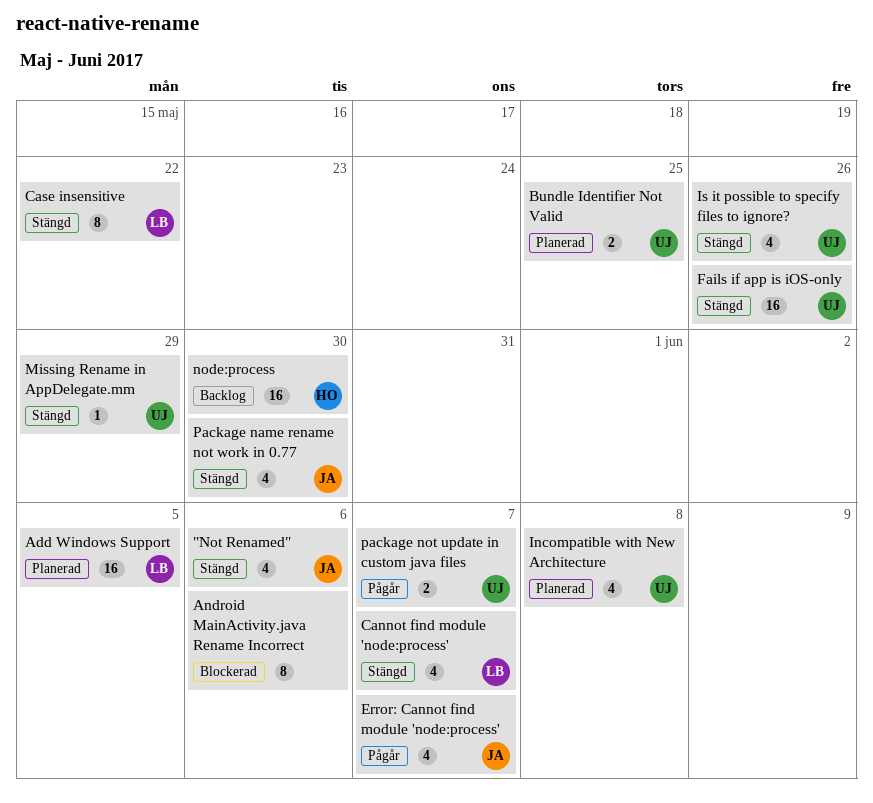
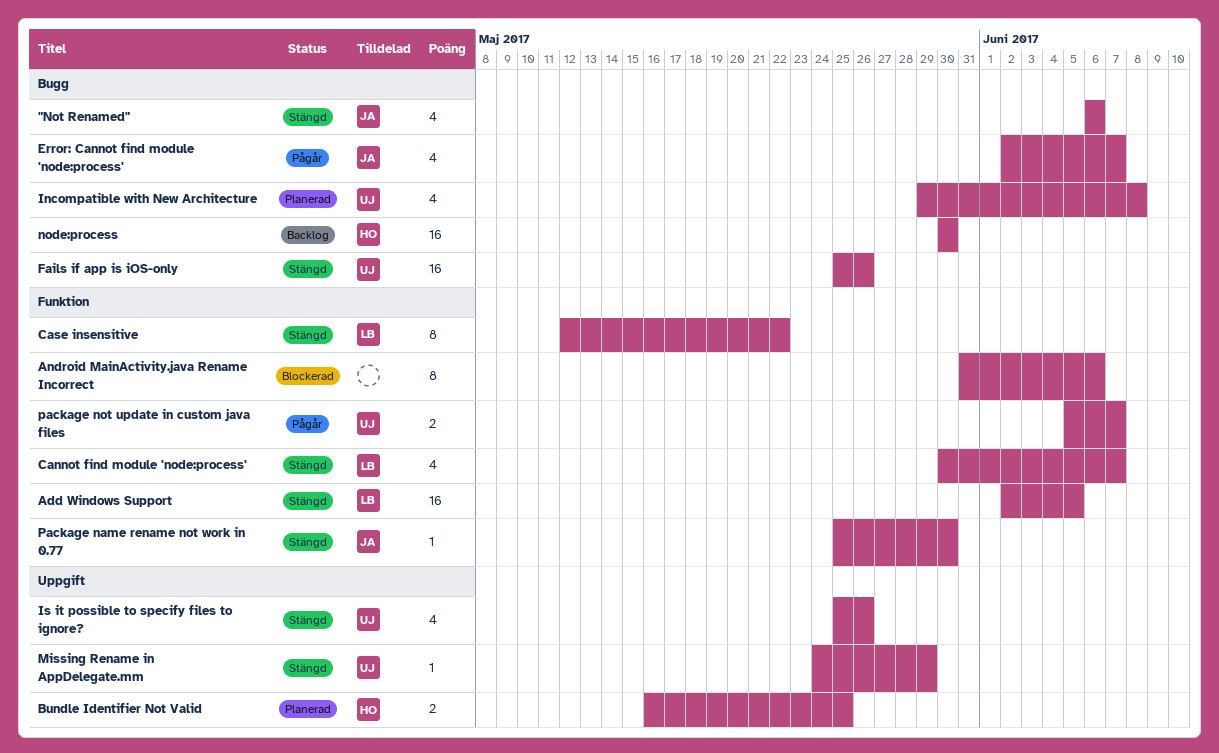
Add Windows Support, status: Planerad -> Stängd
Bundle Identifier Not Valid, owner: UJ -> HO
Package name rename not work in 0.77, estimate: 4 -> 1

